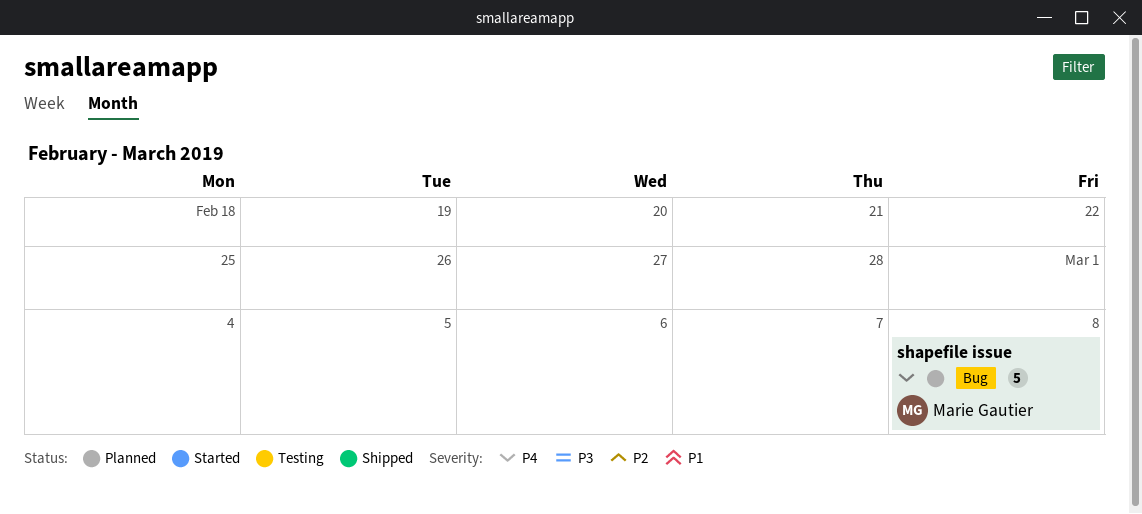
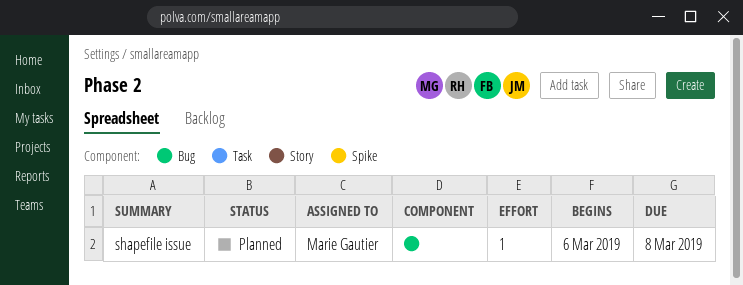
shapefile issue, estimate: 5 -> 1

